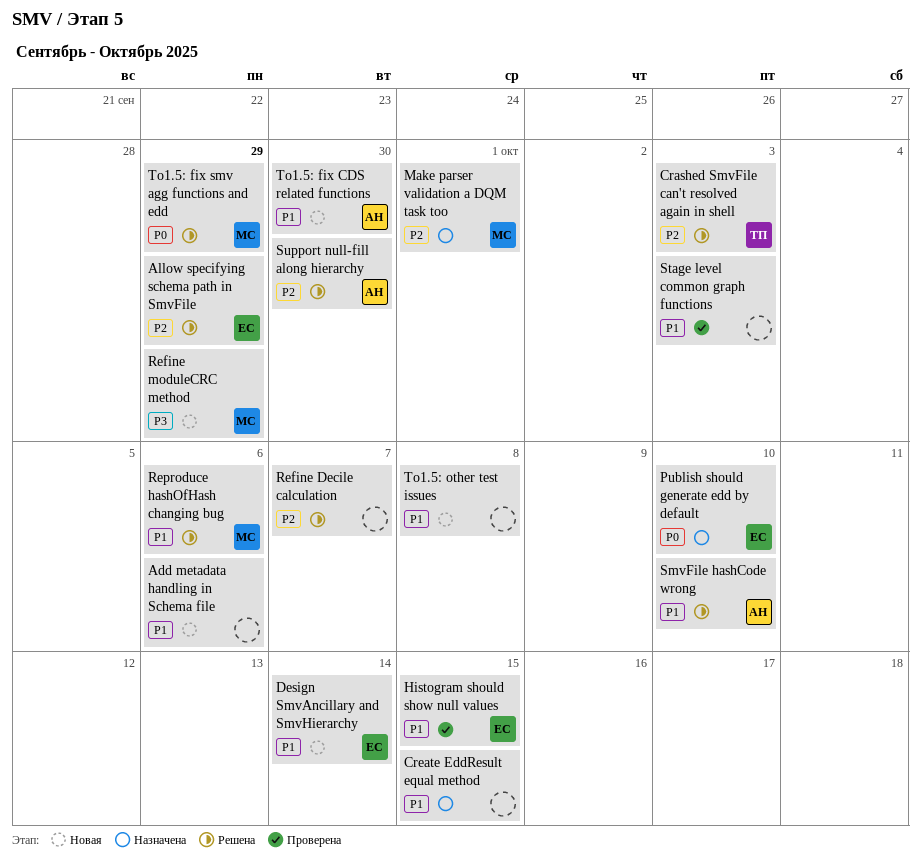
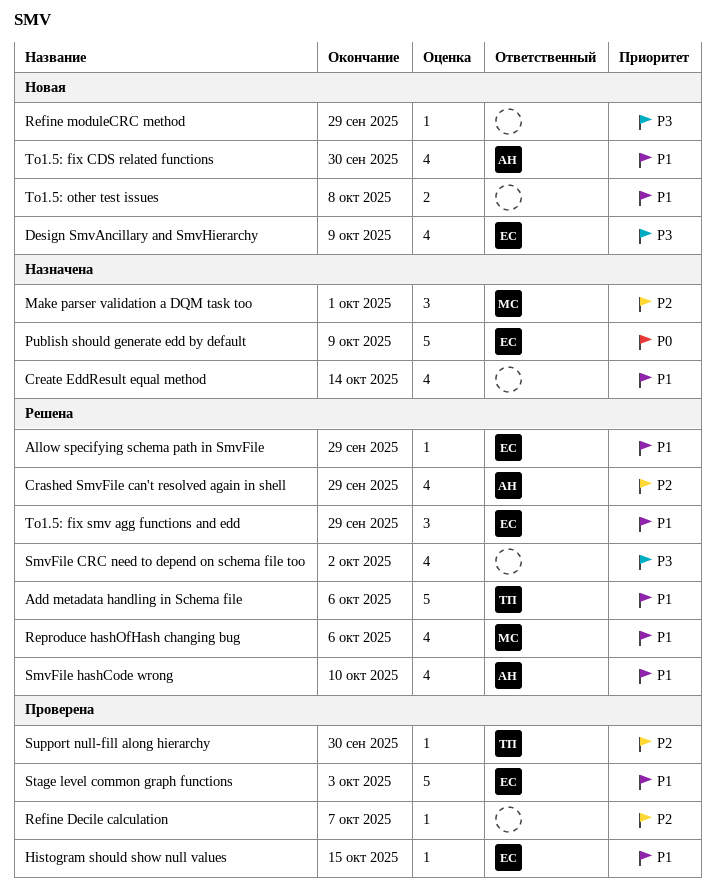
Add metadata handling in Schema file, status: Новая -> Решена
Add metadata handling in Schema file, owner: none -> ТП
Allow specifying schema path in SmvFile, priority: P2 -> P1
Crashed SmvFile can't resolved again in shell, owner: ТП -> АН
Crashed SmvFile can't resolved again in shell, due: Oct 3 -> Sep 29
Create EddResult equal method, due: Oct 15 -> Oct 14
Design SmvAncillary and SmvHierarchy, priority: P1 -> P3
Design SmvAncillary and SmvHierarchy, due: Oct 14 -> Oct 9
Publish should generate edd by default, due: Oct 10 -> Oct 9
Refine Decile calculation, status: Решена -> Проверена
Refine moduleCRC method, owner: МС -> none
SmvFile CRC need to depend on schema file too: none -> present
Stage level common graph functions, owner: none -> ЕС
Support null-fill along hierarchy, status: Решена -> Проверена
Support null-fill along hierarchy, owner: АН -> ТП
To1.5: fix smv agg functions and edd, owner: МС -> ЕС
To1.5: fix smv agg functions and edd, priority: P0 -> P1

